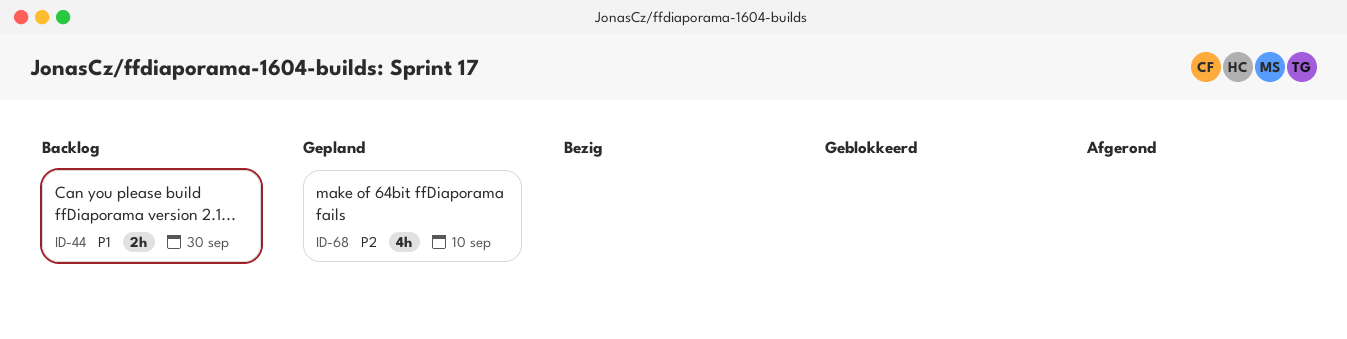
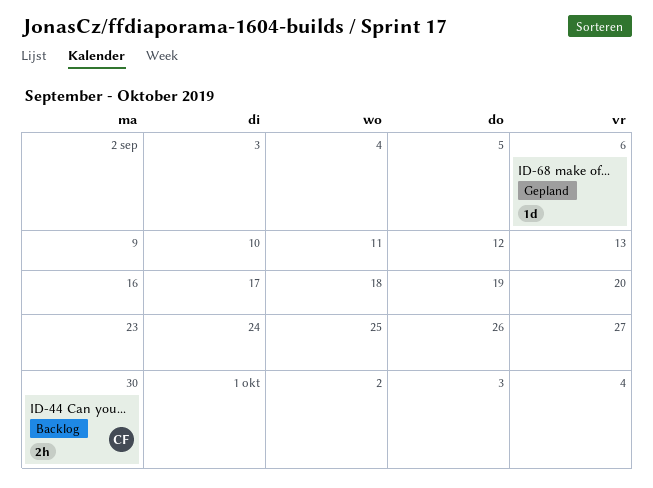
ID-68, estimate: 4h -> 1d
ID-68, due: Sep 10 -> Sep 6

